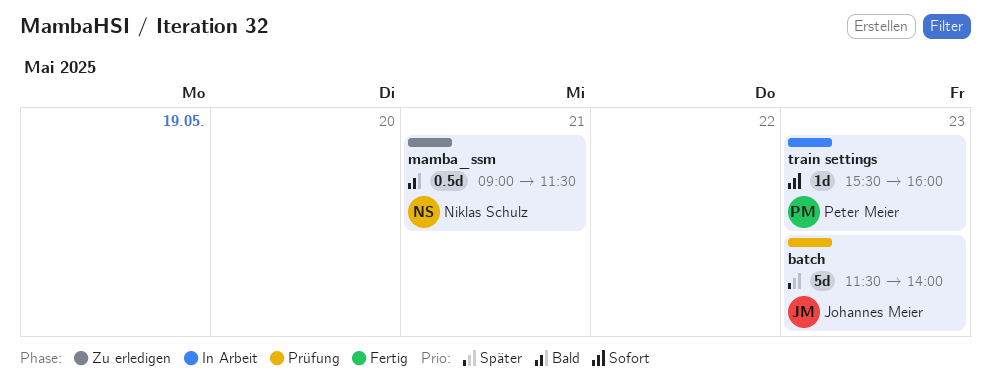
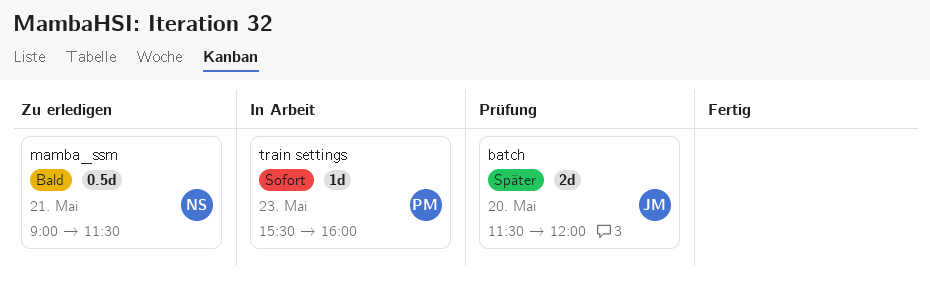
batch, estimate: 5d -> 2d
batch, day: May 23 -> May 20
batch, ends: 14:00 -> 12:00

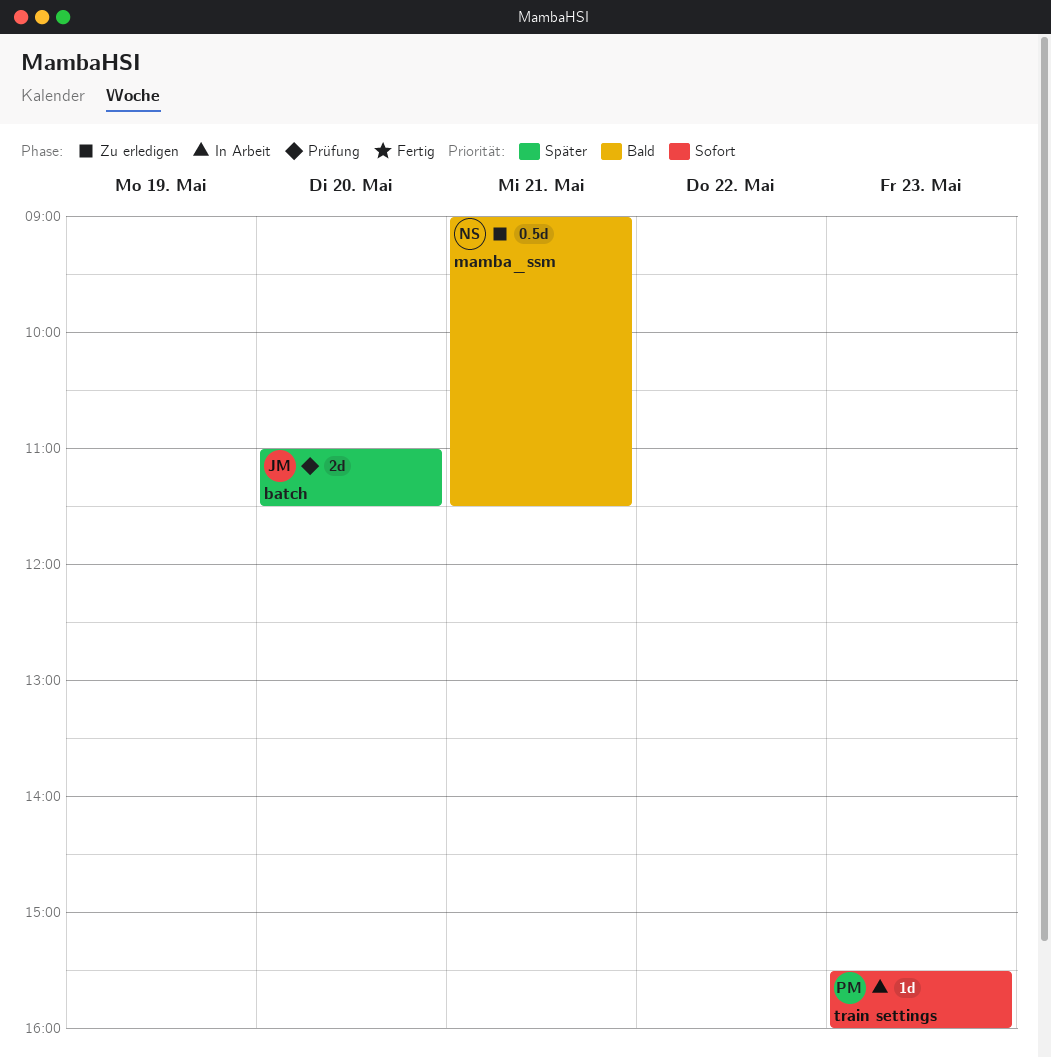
batch, begins: 11:30 -> 11:00
batch, ends: 12:00 -> 11:30

